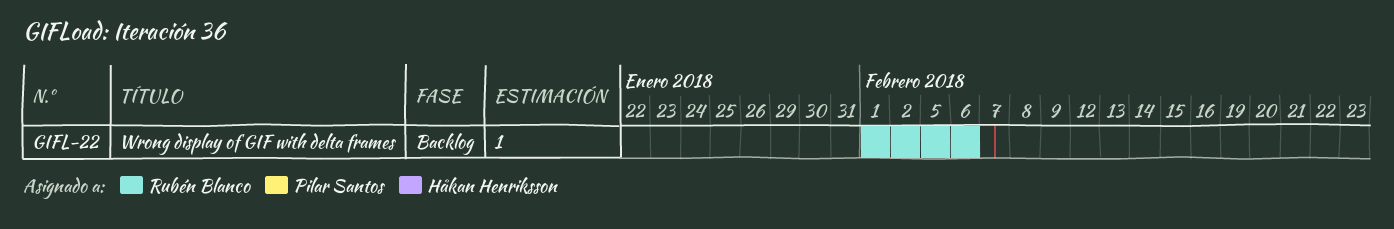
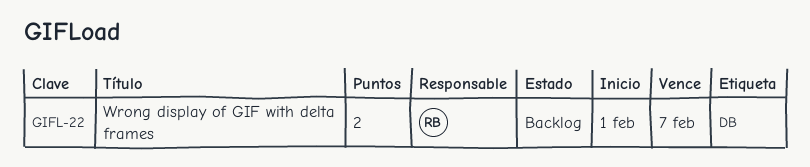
GIFL-22, estimate: 1 -> 2
GIFL-22, due: Feb 6 -> Feb 7

